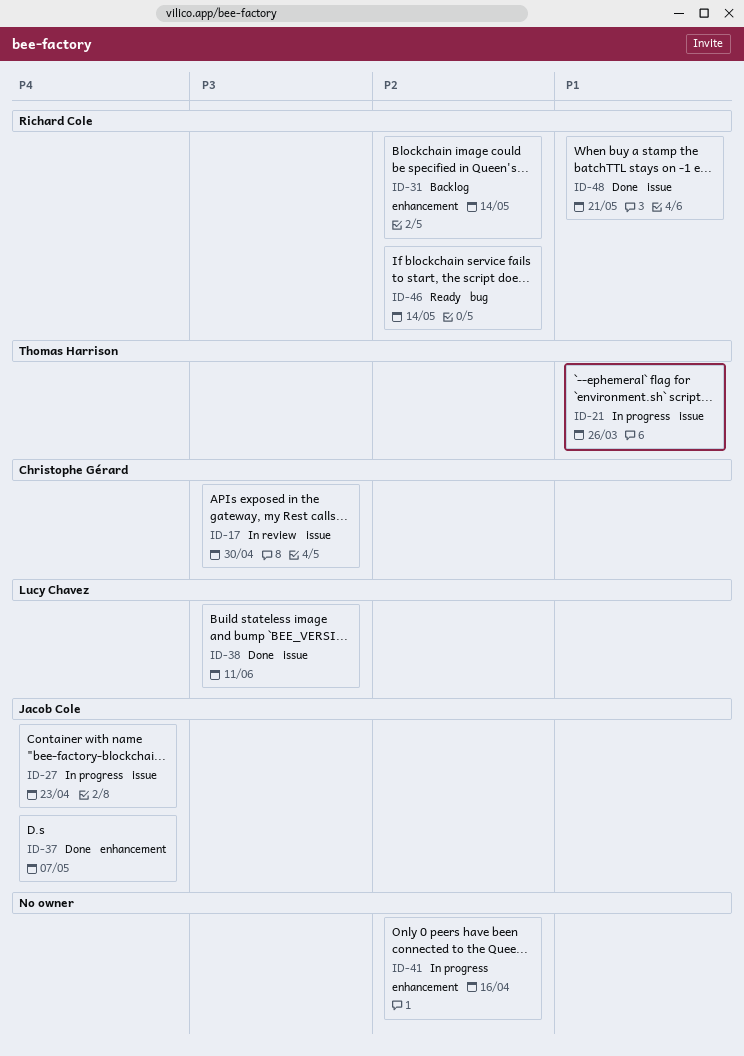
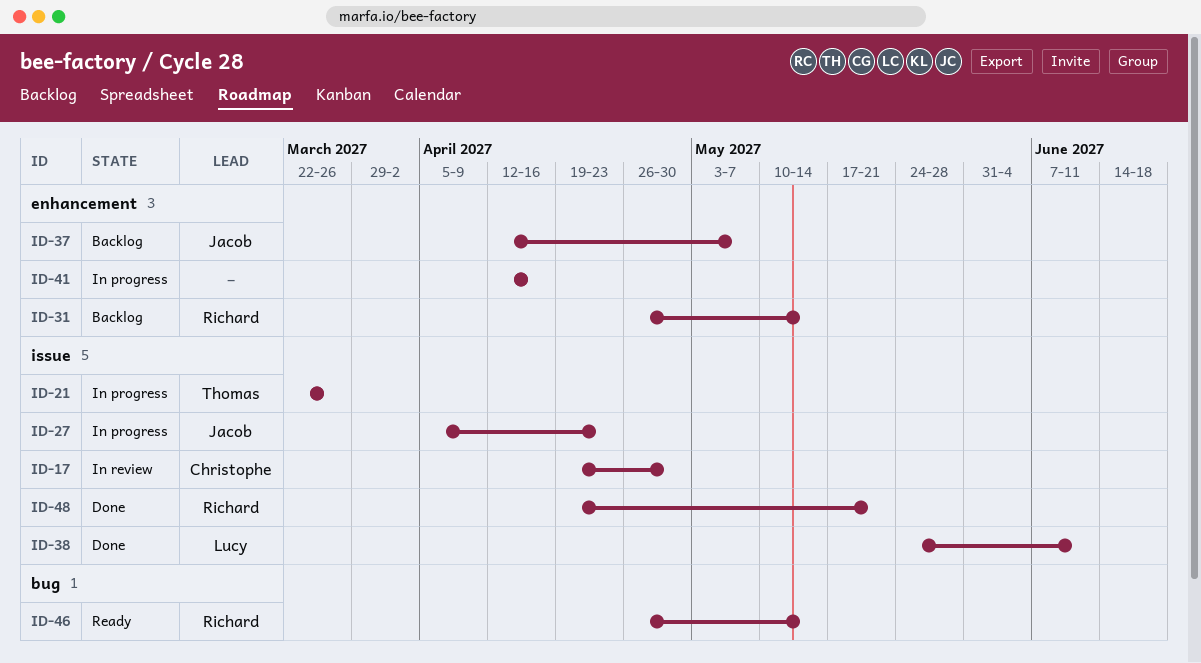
ID-37, status: Done -> Backlog

